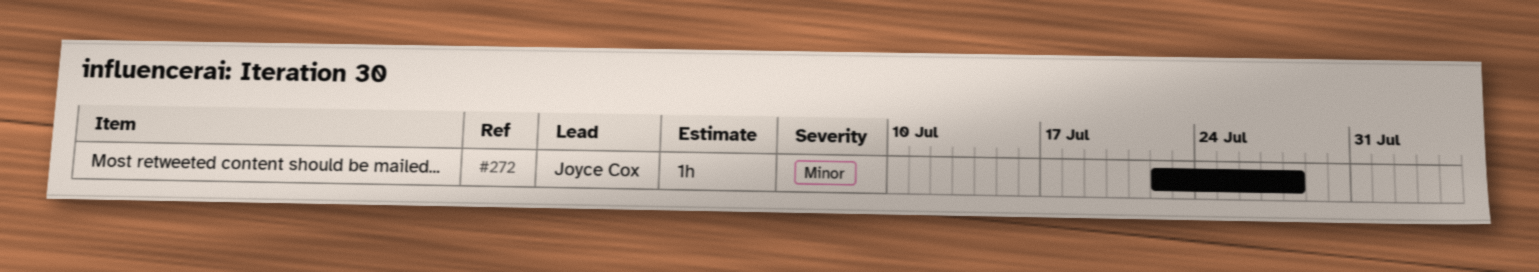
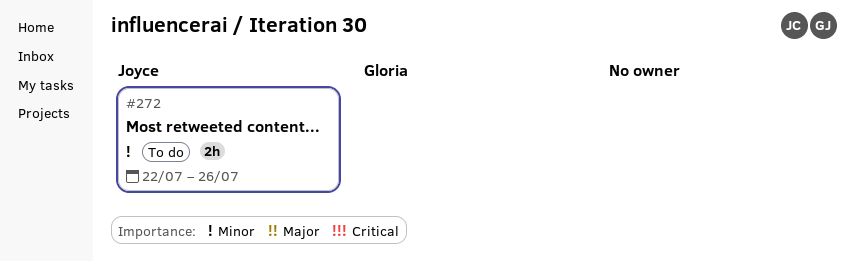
#272, estimate: 1h -> 2h
#272, due: Jul 28 -> Jul 26

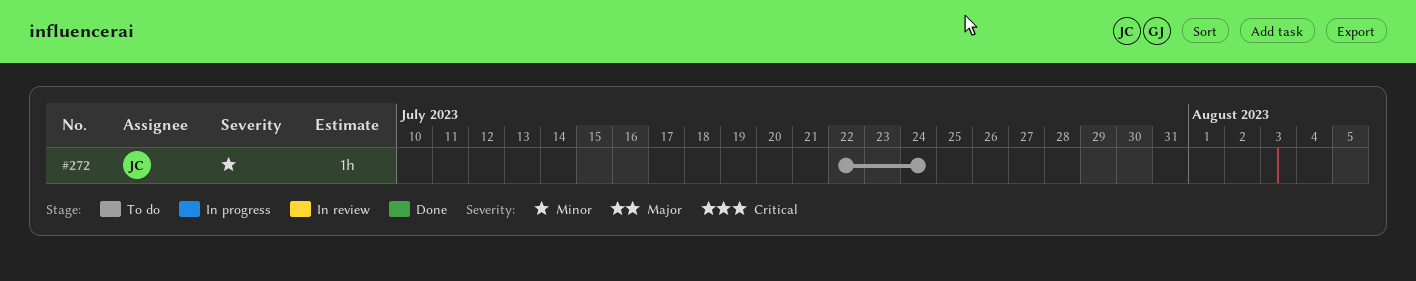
#272, estimate: 2h -> 1h
#272, due: Jul 26 -> Jul 24

